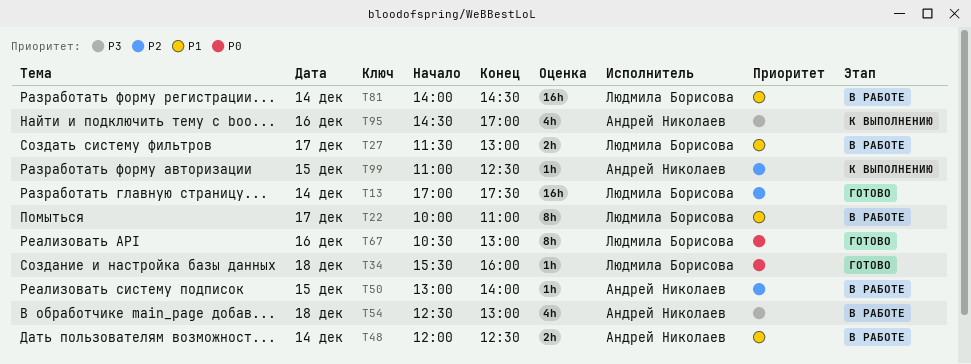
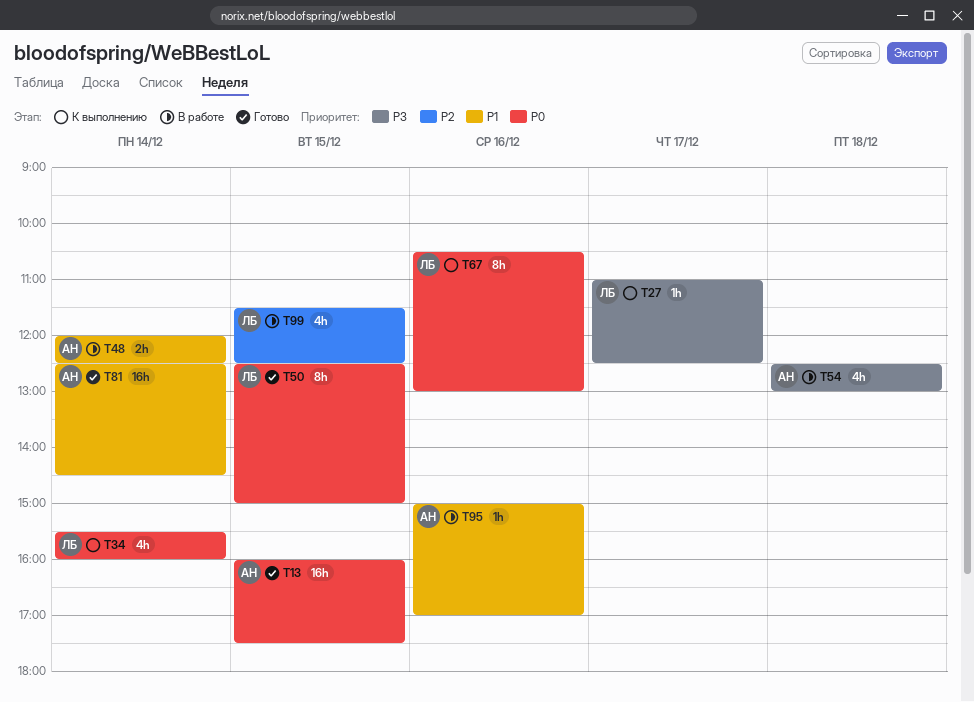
T13, owner: Людмила Борисова -> Андрей Николаев
T13, priority: P2 -> P0
T13, day: Dec 14 -> Dec 15
T13, begins: 17:00 -> 16:00
T22: present -> none
T27, status: В работе -> К выполнению
T27, priority: P1 -> P3
T27, estimate: 2h -> 1h
T27, begins: 11:30 -> 11:00
T27, ends: 13:00 -> 12:30
T34, status: Готово -> К выполнению
T34, estimate: 1h -> 4h
T34, day: Dec 18 -> Dec 14
T50, status: В работе -> Готово
T50, owner: Андрей Николаев -> Людмила Борисова
T50, priority: P2 -> P0
T50, estimate: 1h -> 8h
T50, begins: 13:00 -> 12:30
T50, ends: 14:00 -> 15:00
T67, status: Готово -> К выполнению
T81, status: В работе -> Готово
T81, owner: Людмила Борисова -> Андрей Николаев
T81, begins: 14:00 -> 12:30
T95, status: К выполнению -> В работе
T95, priority: P3 -> P1
T95, estimate: 4h -> 1h
T95, begins: 14:30 -> 15:00
T99, status: К выполнению -> В работе
T99, owner: Андрей Николаев -> Людмила Борисова
T99, estimate: 1h -> 4h
T99, begins: 11:00 -> 11:30

